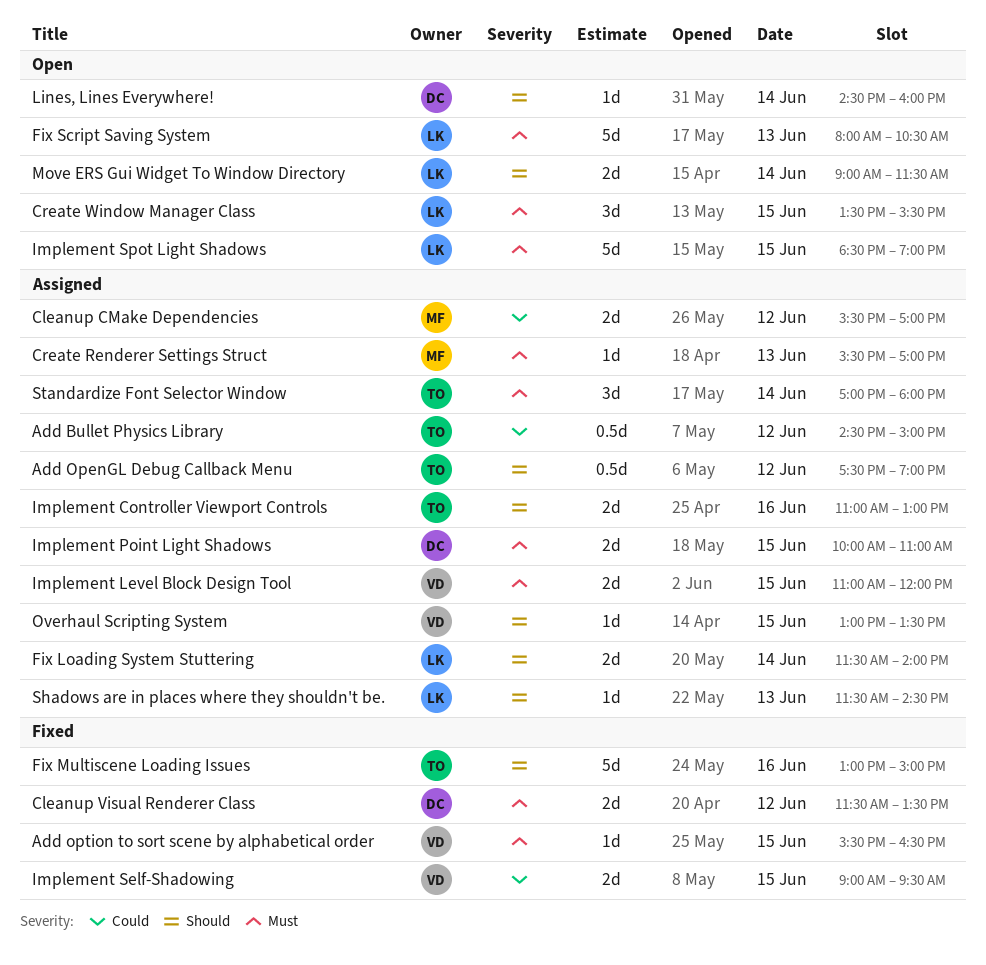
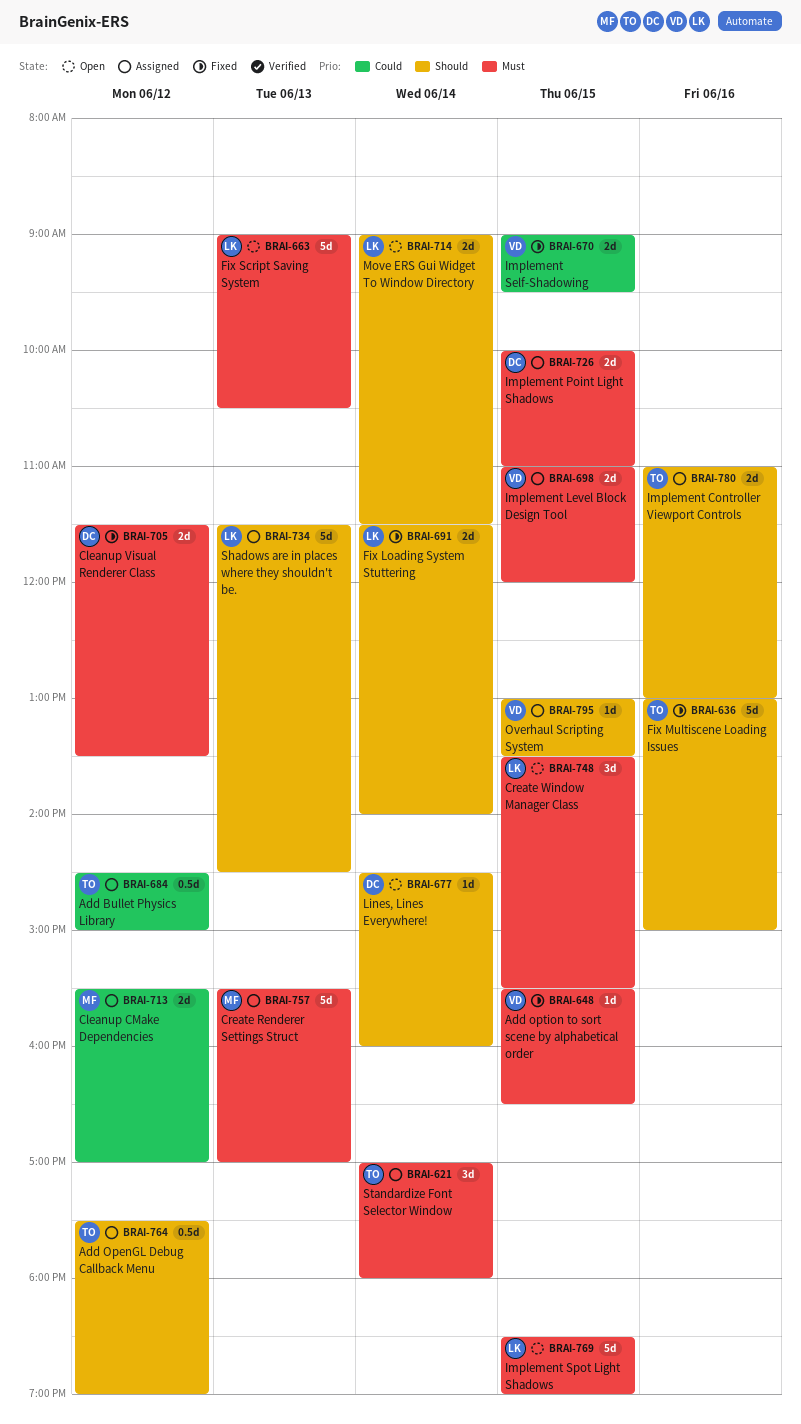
Create Renderer Settings Struct, estimate: 1d -> 5d
Fix Loading System Stuttering, status: Assigned -> Fixed
Fix Script Saving System, begins: 08:00 -> 09:00
Shadows are in places where they shouldn't be., estimate: 1d -> 5d

